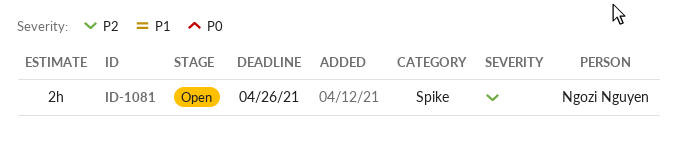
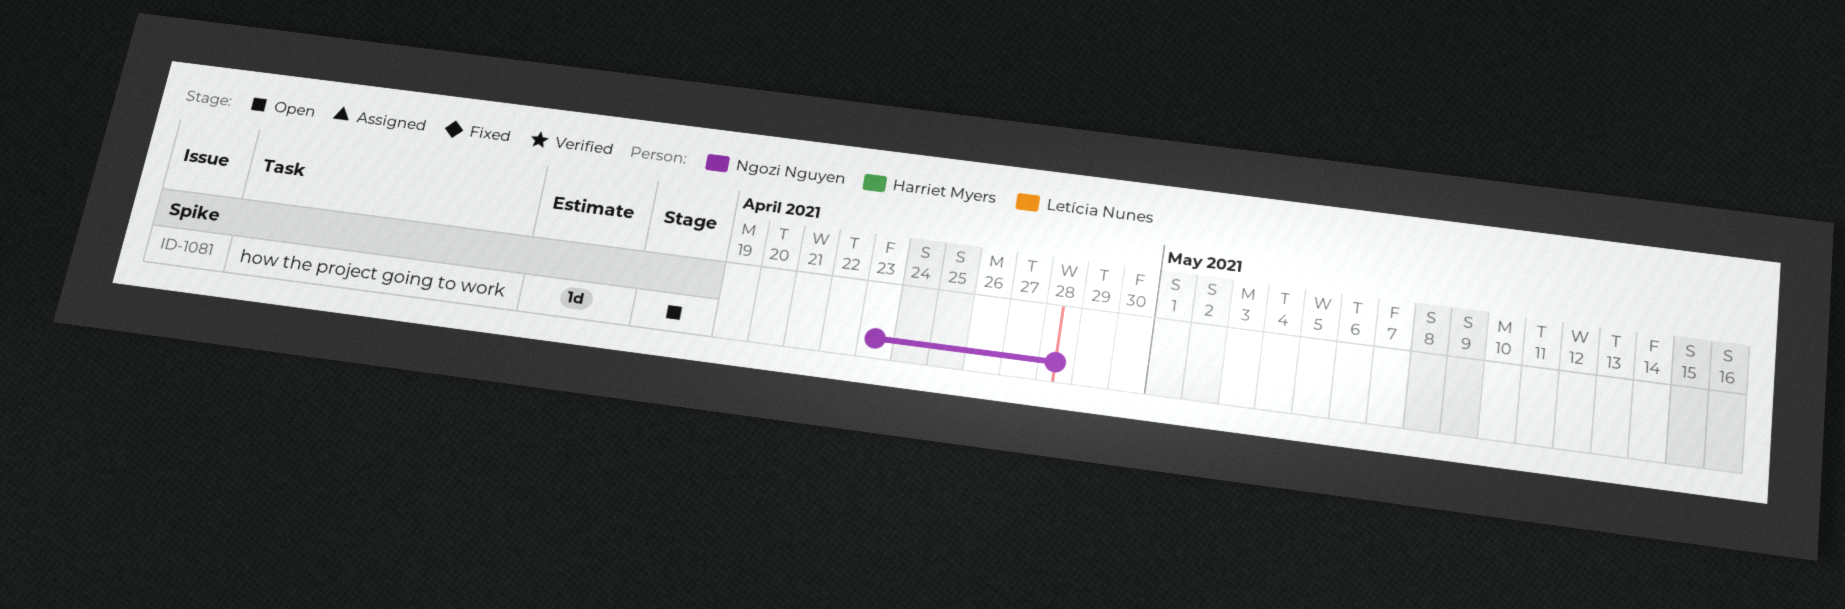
ID-1081, estimate: 2h -> 1d
ID-1081, due: Apr 26 -> Apr 28

